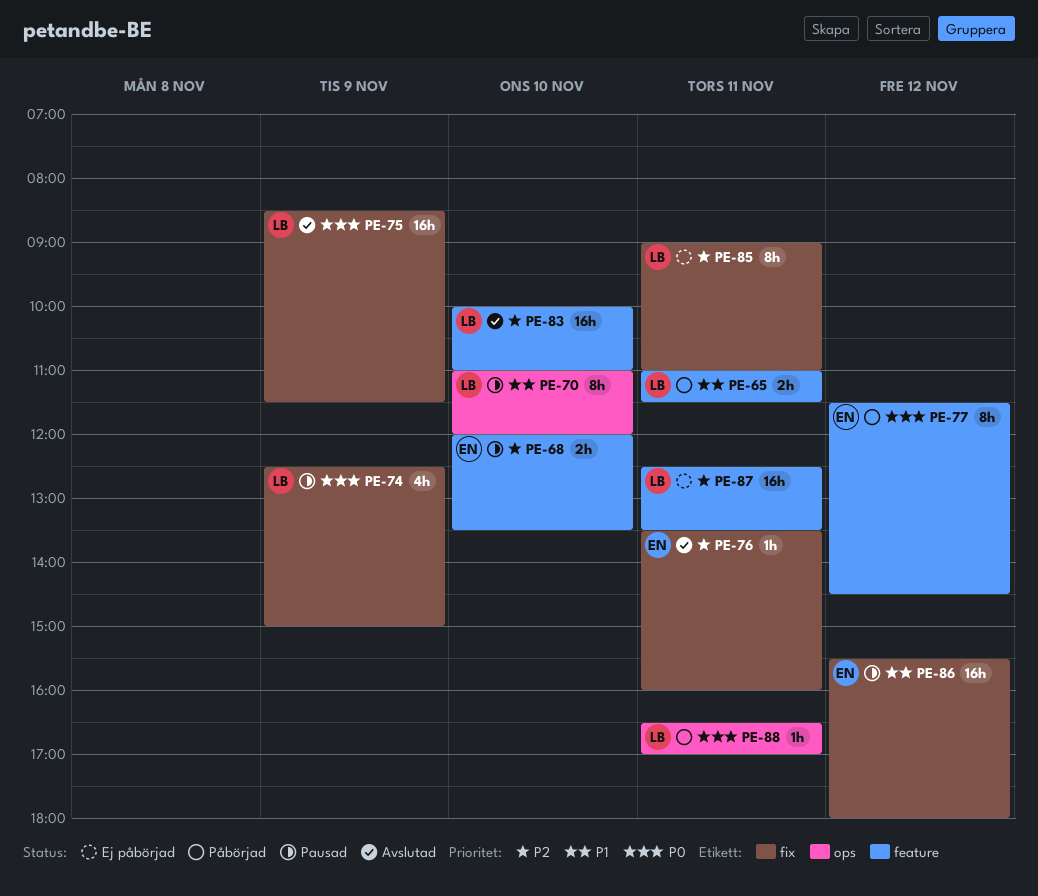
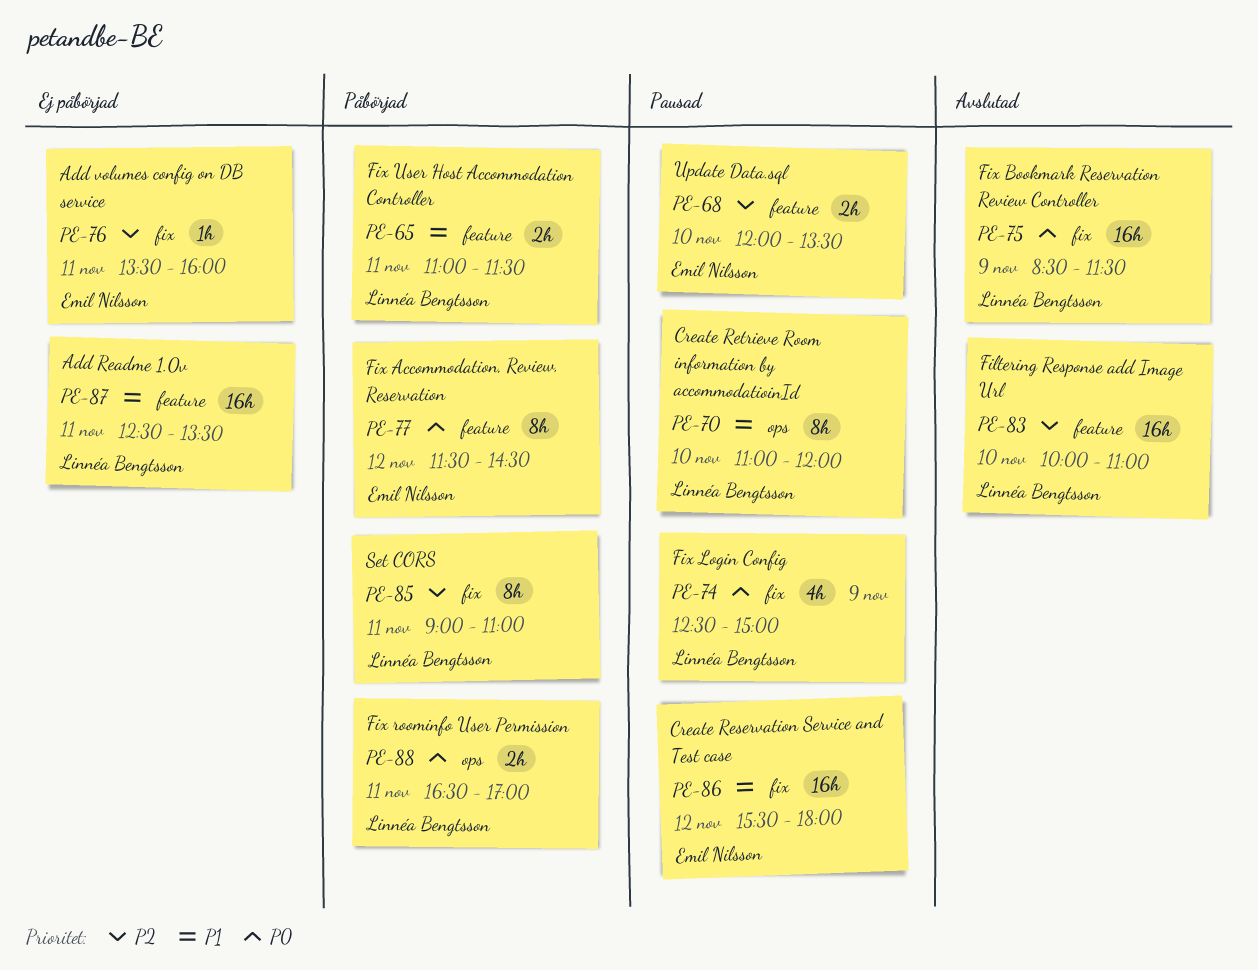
PE-76, status: Avslutad -> Ej påbörjad
PE-85, status: Ej påbörjad -> Påbörjad
PE-87, priority: P2 -> P1
PE-88, estimate: 1h -> 2h

